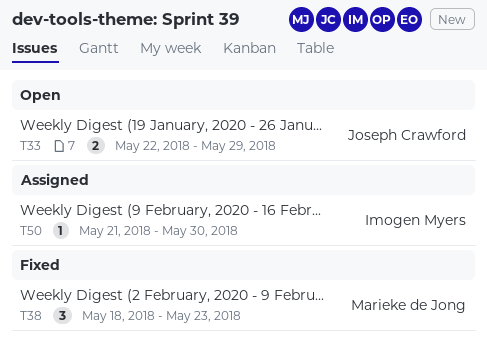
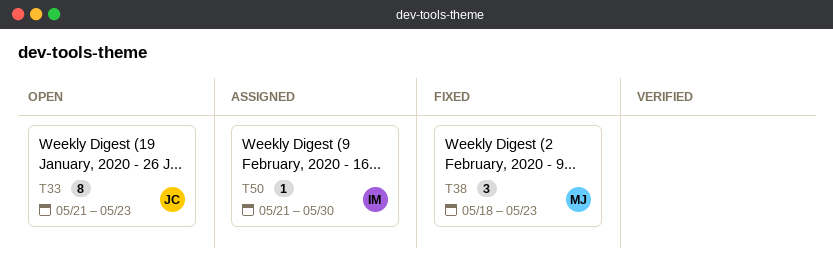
T33, estimate: 2 -> 8
T33, start: May 22 -> May 21
T33, due: May 29 -> May 23

